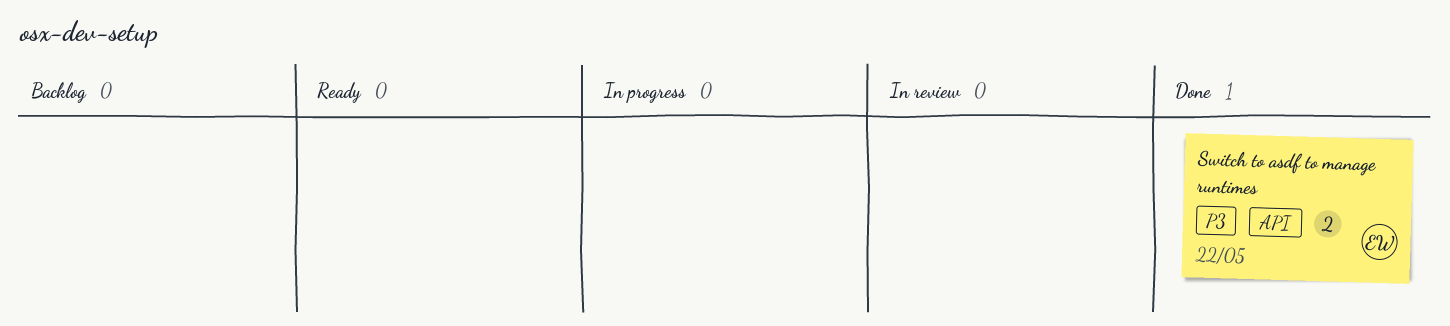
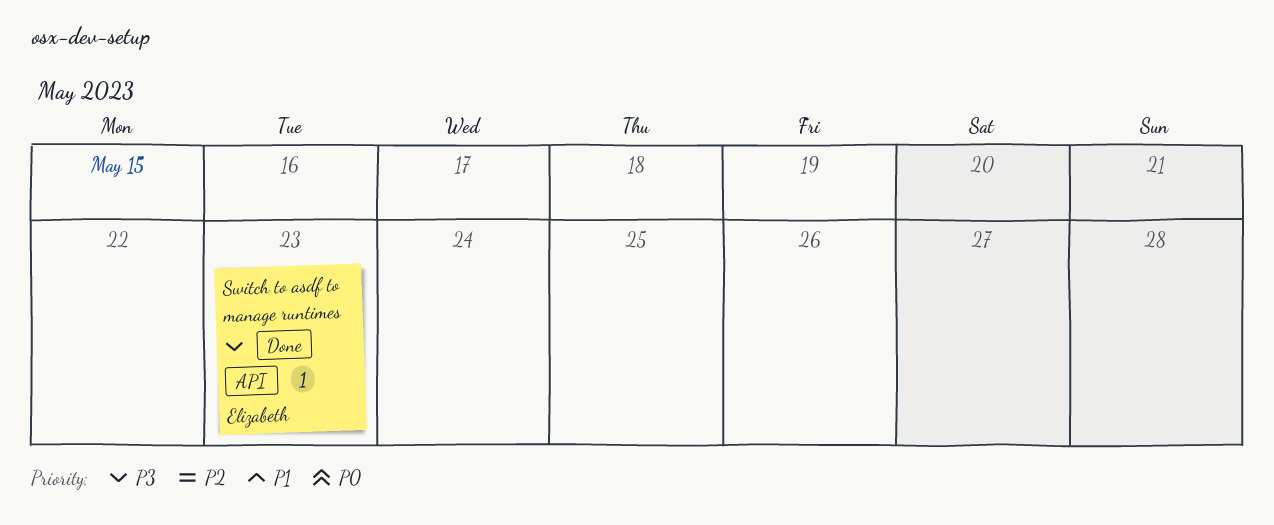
Switch to asdf to manage runtimes, estimate: 2 -> 1
Switch to asdf to manage runtimes, due: May 22 -> May 23

